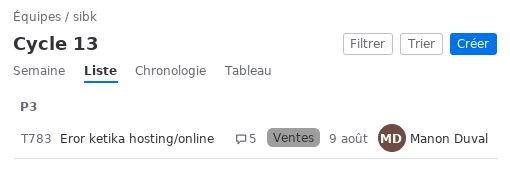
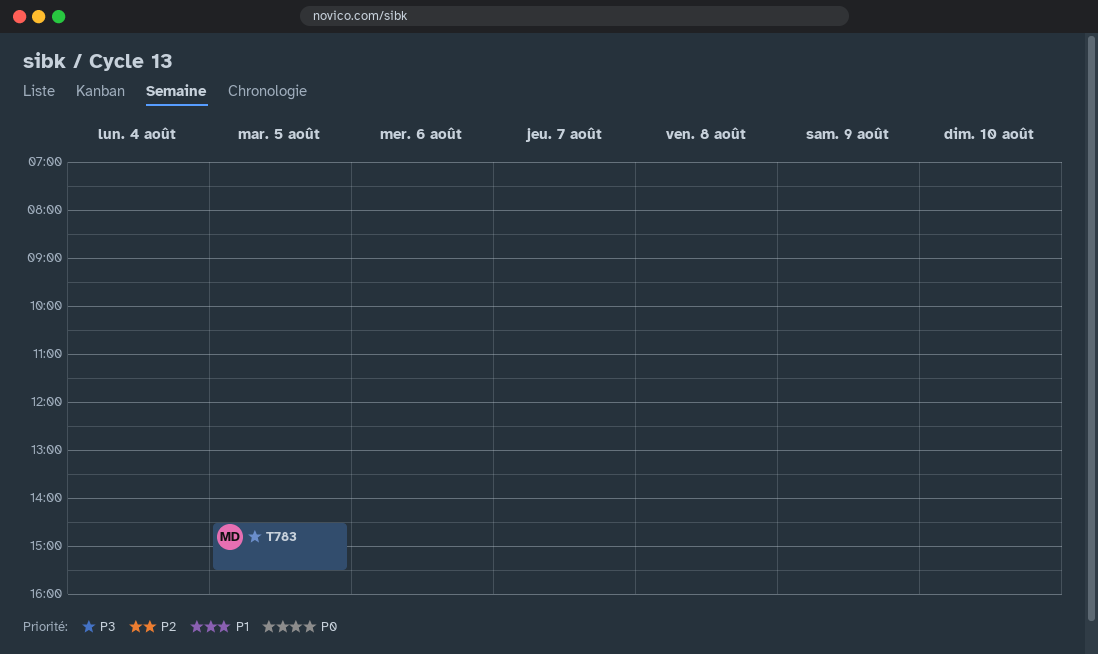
T783, day: Aug 9 -> Aug 5

